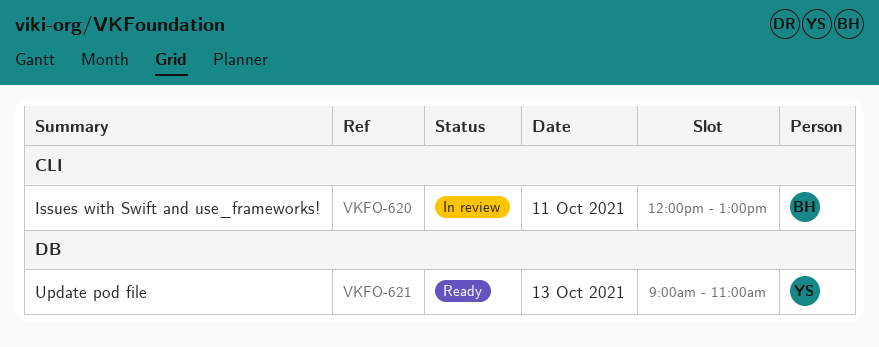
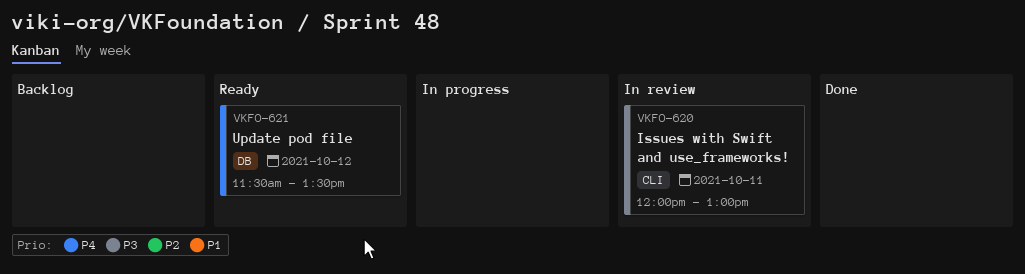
VKFO-621, day: Oct 13 -> Oct 12
VKFO-621, begins: 09:00 -> 11:30
VKFO-621, ends: 11:00 -> 13:30

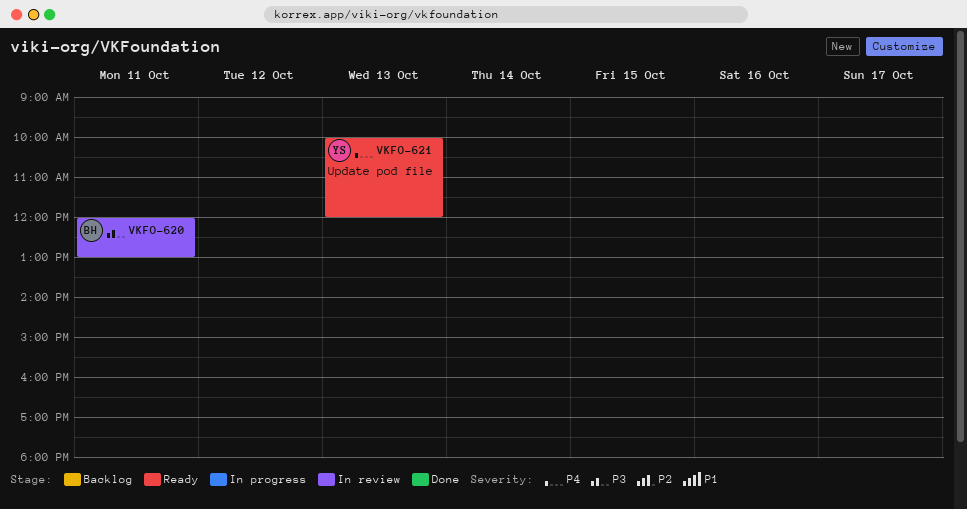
VKFO-621, day: Oct 12 -> Oct 13
VKFO-621, begins: 11:30 -> 10:00
VKFO-621, ends: 13:30 -> 12:00

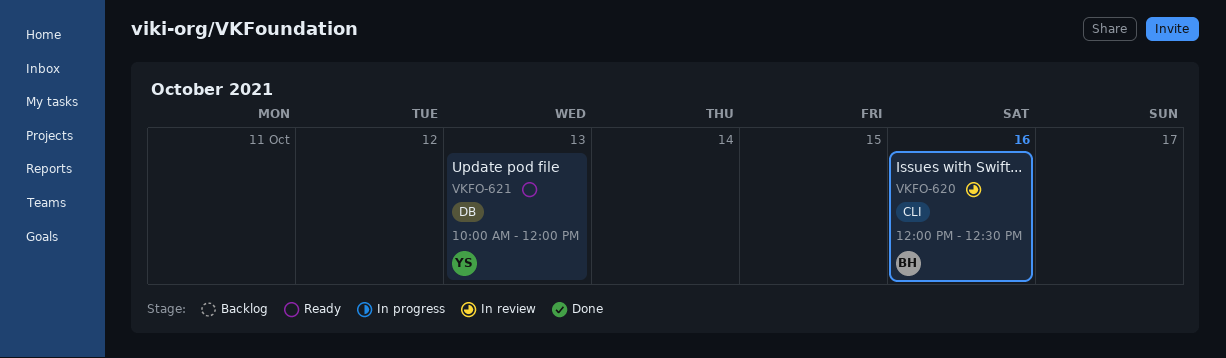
VKFO-620, day: Oct 11 -> Oct 16
VKFO-620, ends: 13:00 -> 12:30

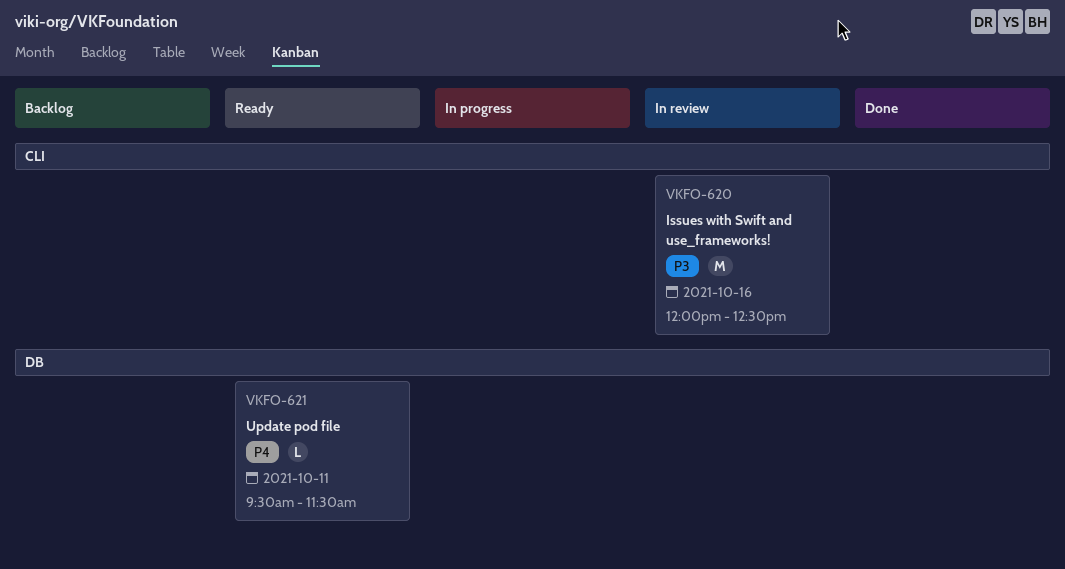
VKFO-621, day: Oct 13 -> Oct 11
VKFO-621, begins: 10:00 -> 09:30
VKFO-621, ends: 12:00 -> 11:30

